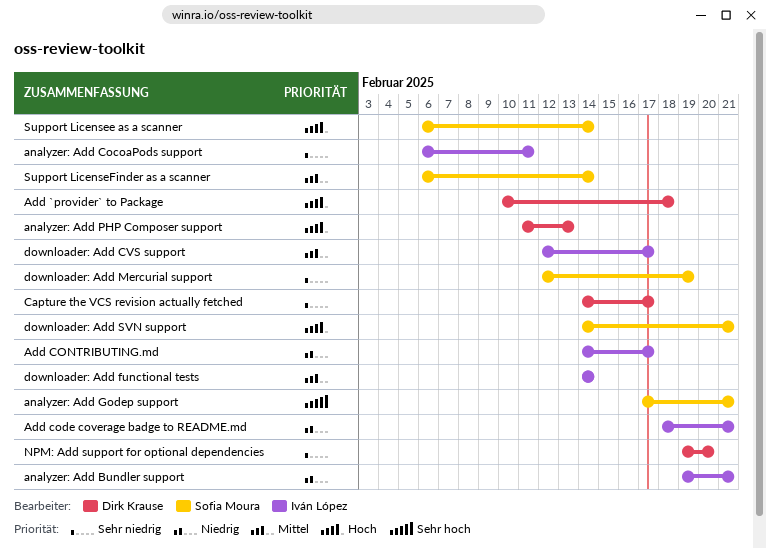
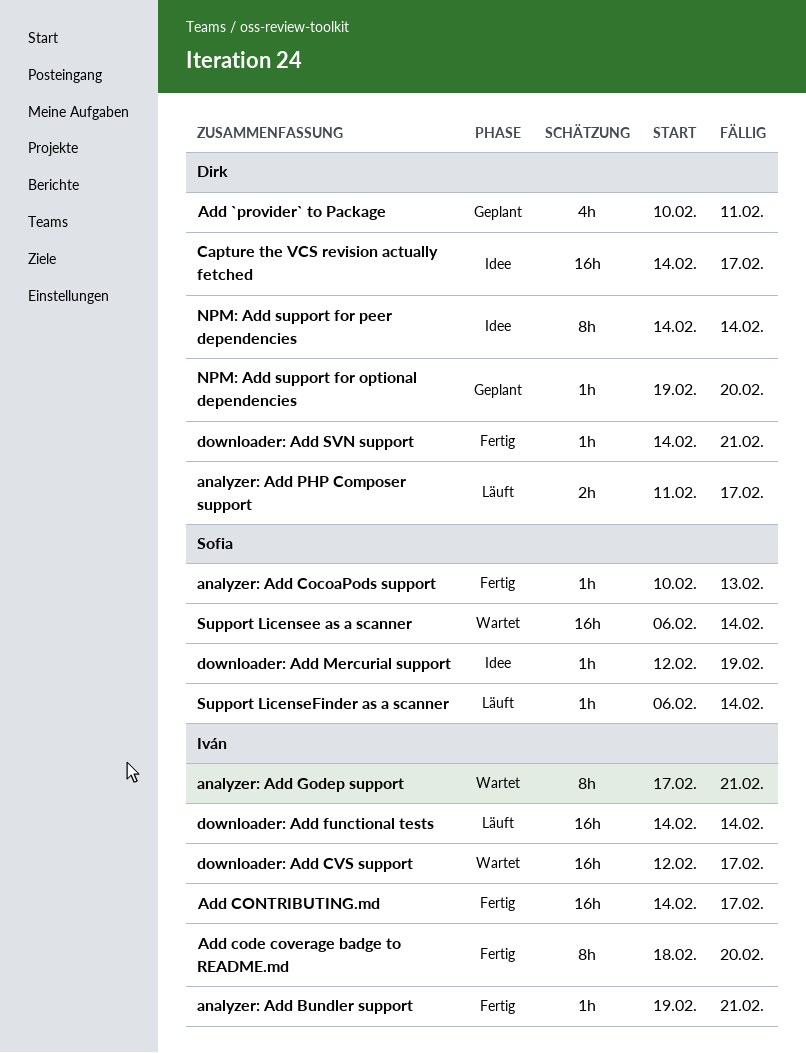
Add `provider` to Package, due: Feb 18 -> Feb 11
Add code coverage badge to README.md, due: Feb 21 -> Feb 20
analyzer: Add CocoaPods support, owner: Iván López -> Sofia Moura
analyzer: Add CocoaPods support, start: Feb 6 -> Feb 10
analyzer: Add CocoaPods support, due: Feb 11 -> Feb 13
analyzer: Add Godep support, owner: Sofia Moura -> Iván López
analyzer: Add PHP Composer support, due: Feb 13 -> Feb 17
downloader: Add SVN support, owner: Sofia Moura -> Dirk Krause
NPM: Add support for peer dependencies: none -> present

